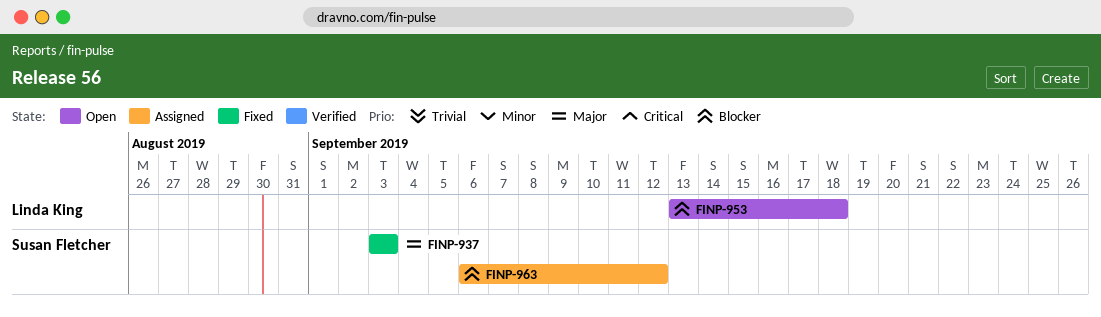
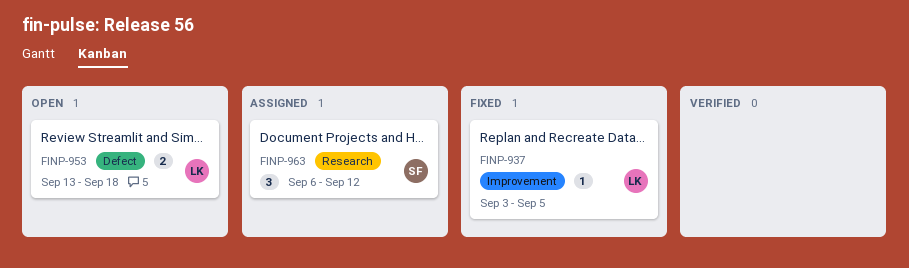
FINP-937, owner: Susan Fletcher -> Linda King
FINP-937, due: Sep 3 -> Sep 5

